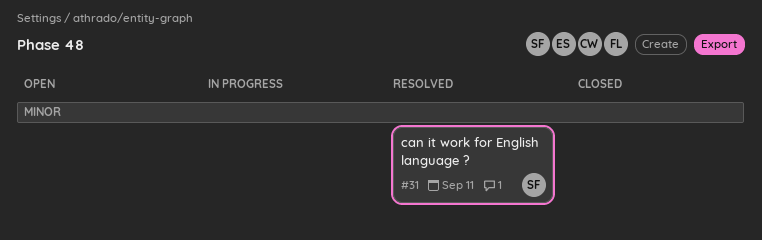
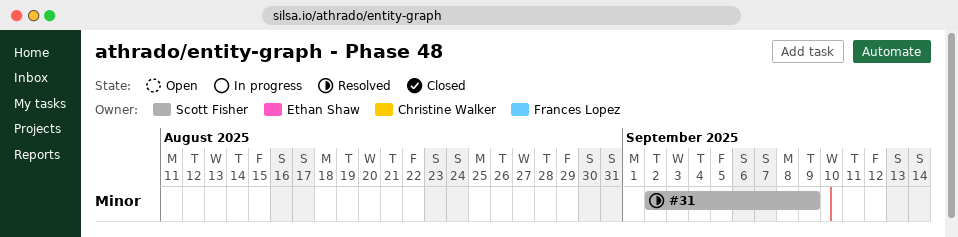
#31, due: Sep 11 -> Sep 9

